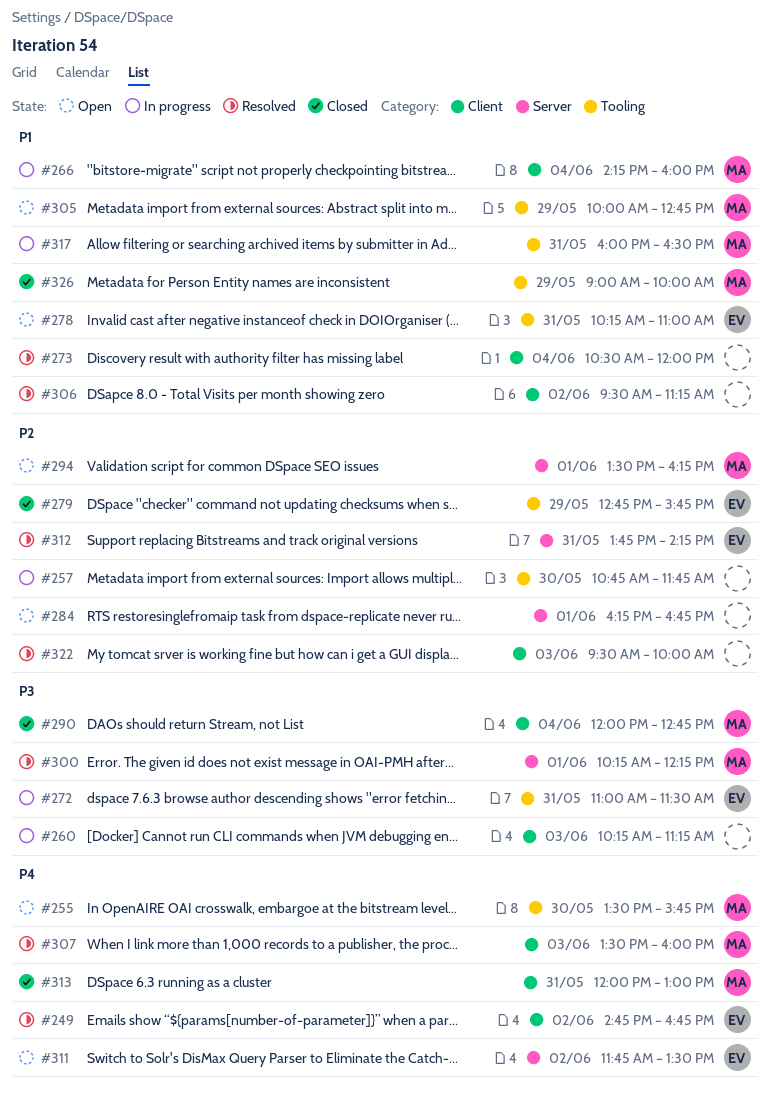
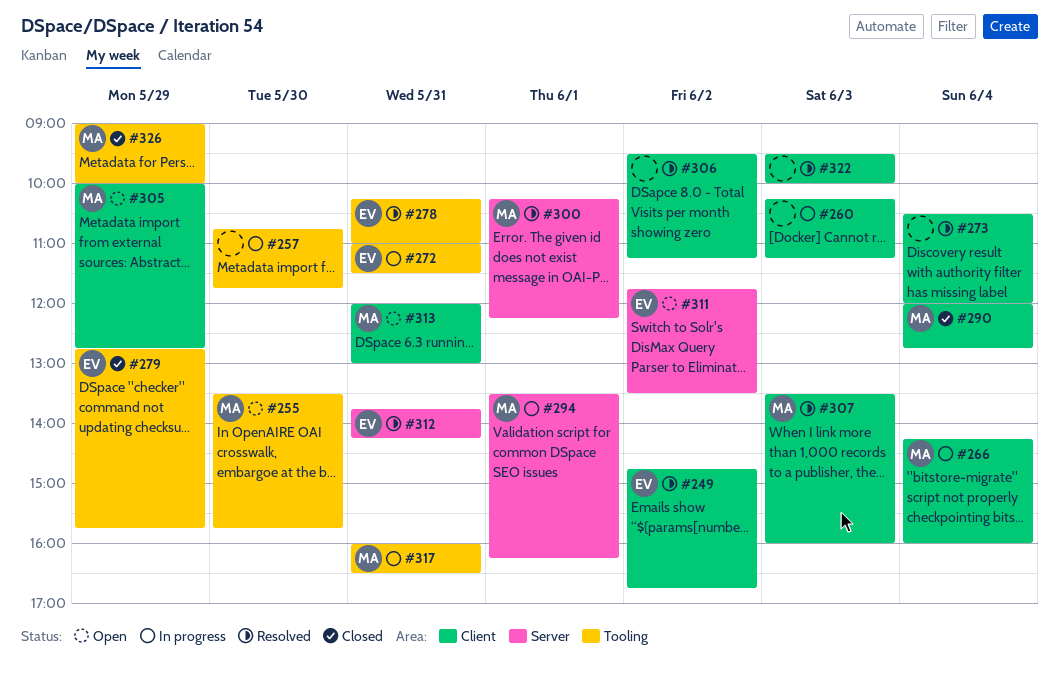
#278, status: Open -> Resolved
#284: present -> none
#294, status: Open -> In progress
#305, label: Tooling -> Client
#313, status: Closed -> Open

